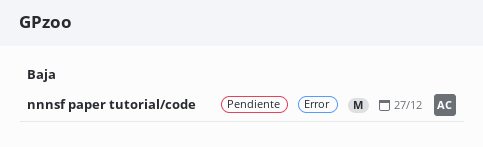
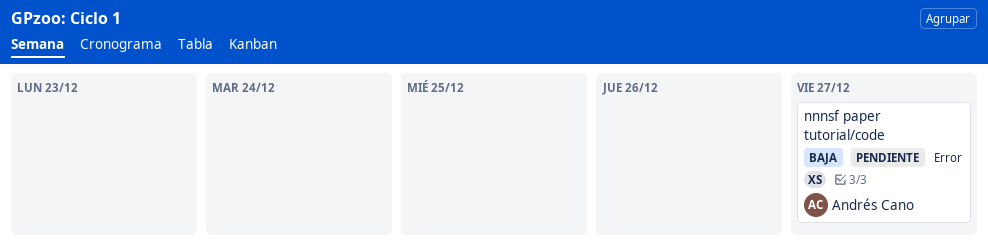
nnnsf paper tutorial/code, estimate: M -> XS

